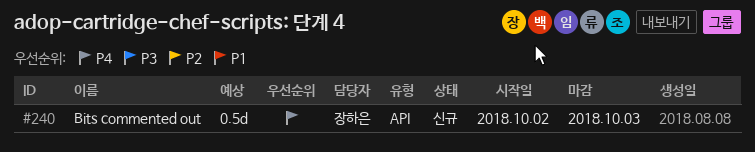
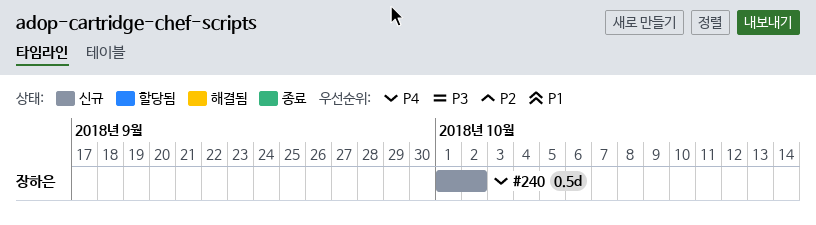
#240, start: Oct 2 -> Oct 1
#240, due: Oct 3 -> Oct 2

